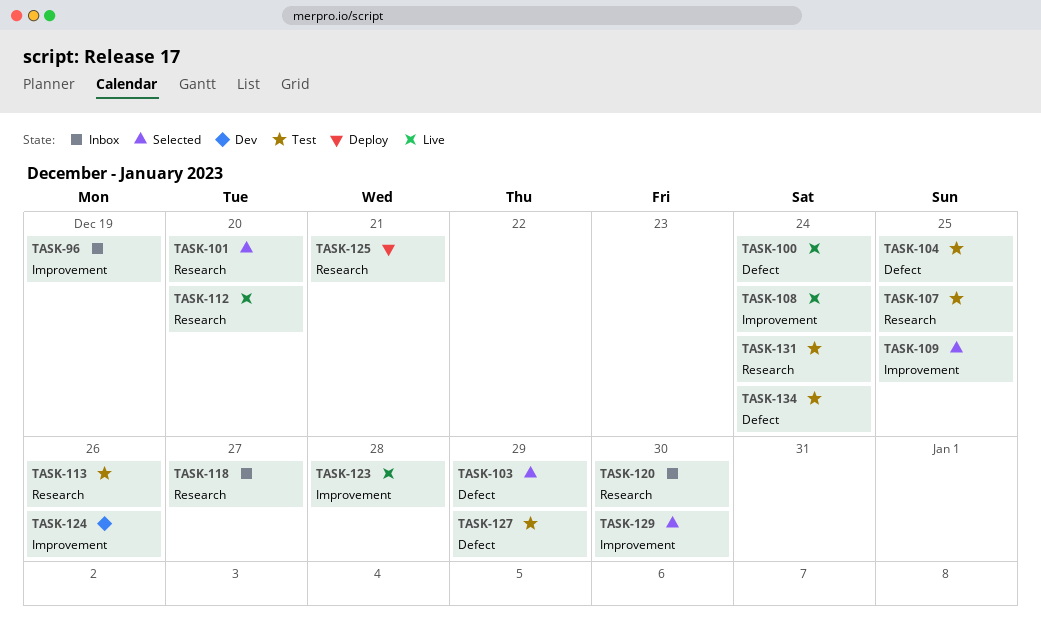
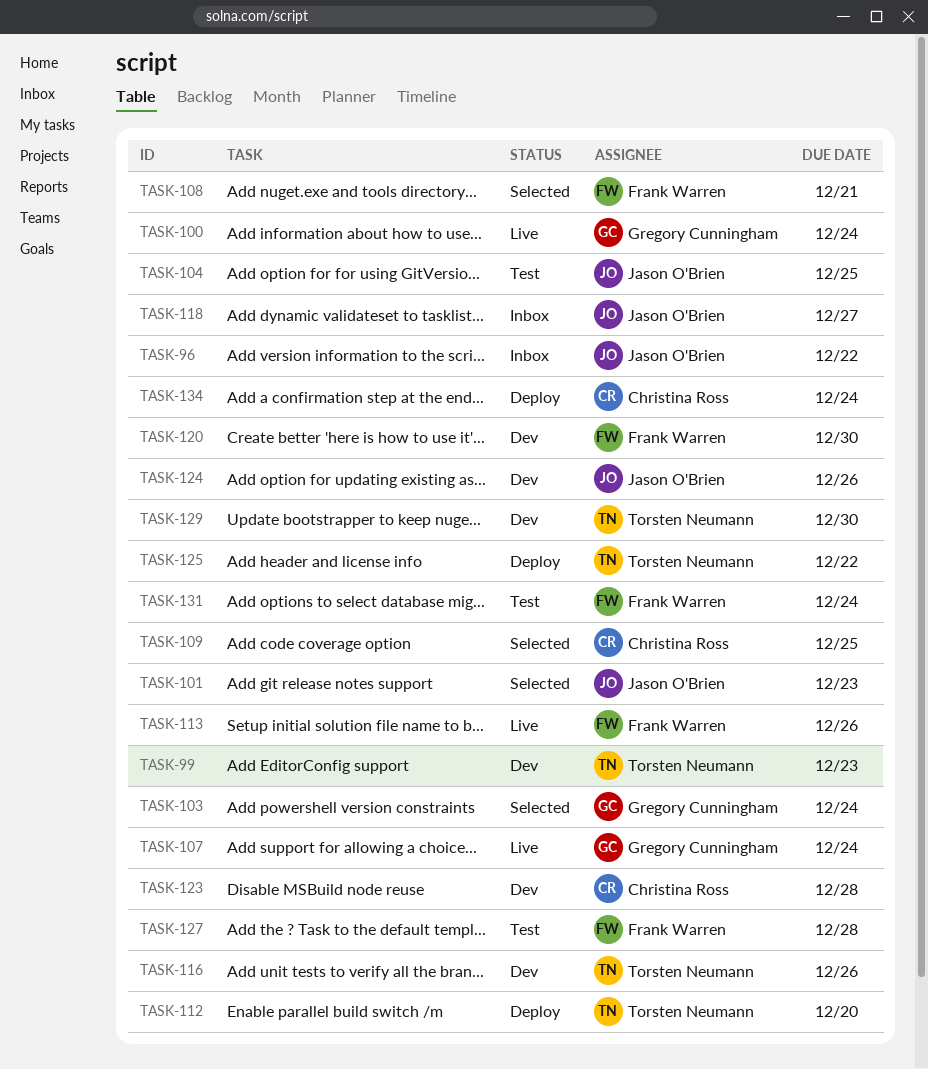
TASK-96, due: Dec 19 -> Dec 22
TASK-99: none -> present
TASK-101, due: Dec 20 -> Dec 23
TASK-103, due: Dec 29 -> Dec 24
TASK-107, status: Test -> Live
TASK-107, due: Dec 25 -> Dec 24
TASK-108, status: Live -> Selected
TASK-108, due: Dec 24 -> Dec 21
TASK-112, status: Live -> Deploy
TASK-113, status: Test -> Live
TASK-116: none -> present
TASK-120, status: Inbox -> Dev
TASK-123, status: Live -> Dev
TASK-125, due: Dec 21 -> Dec 22
TASK-127, due: Dec 29 -> Dec 28
TASK-129, status: Selected -> Dev
TASK-134, status: Test -> Deploy

